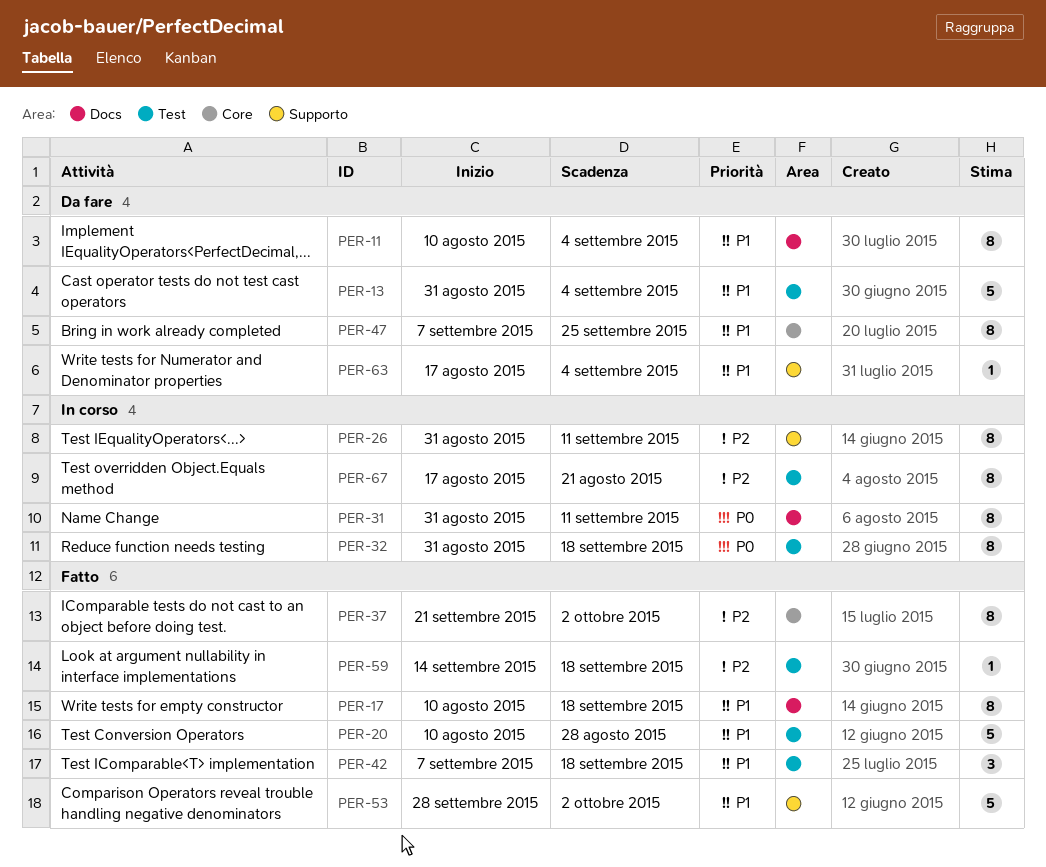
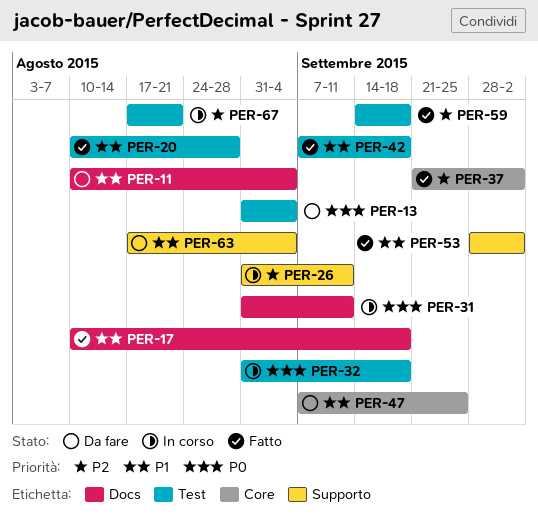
PER-13, priority: P1 -> P0

